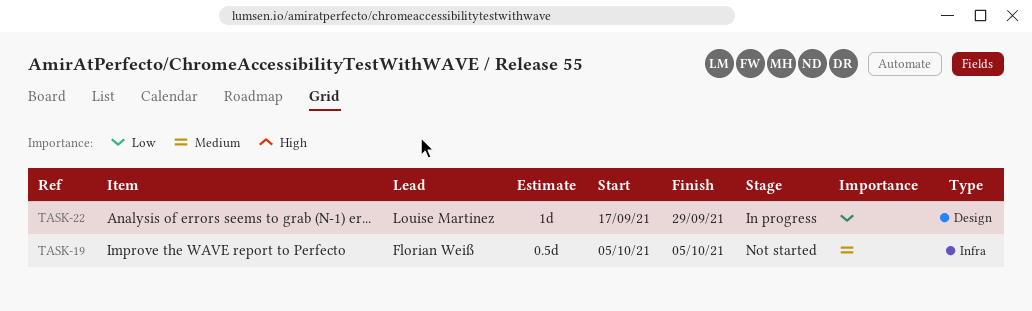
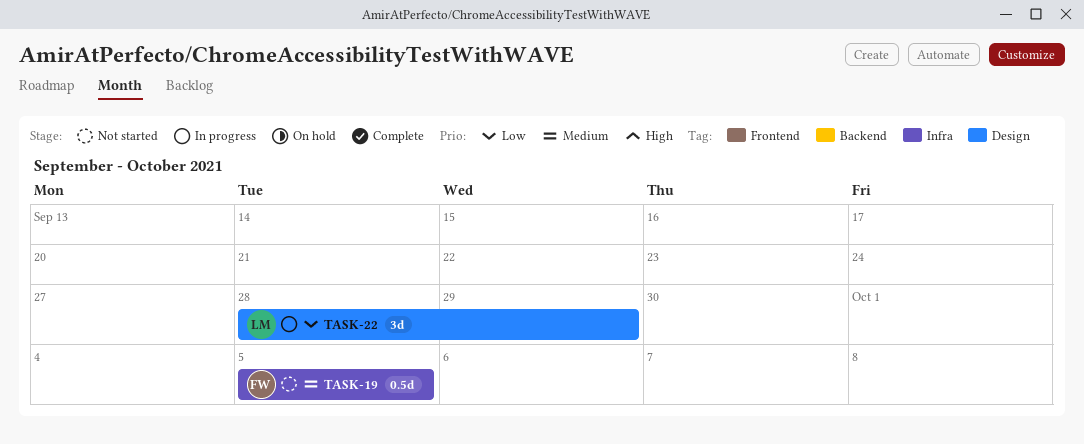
TASK-22, estimate: 1d -> 3d
TASK-22, start: Sep 17 -> Sep 28

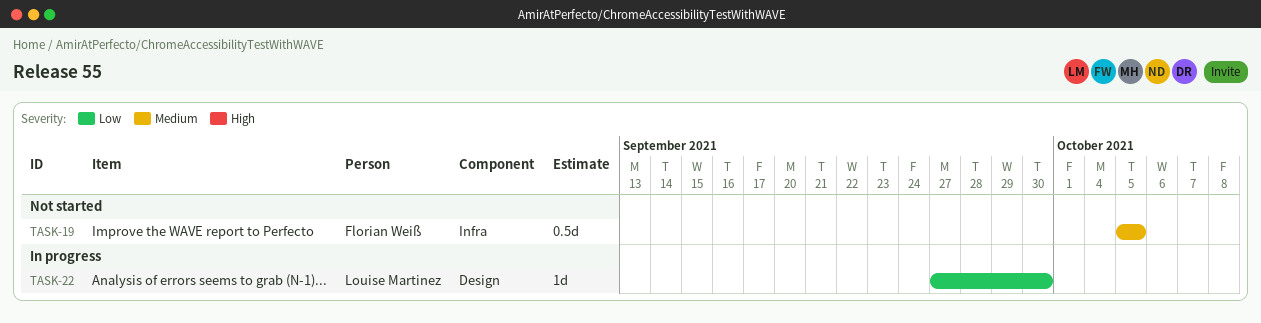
TASK-22, estimate: 3d -> 1d
TASK-22, start: Sep 28 -> Sep 27
TASK-22, due: Sep 29 -> Sep 30

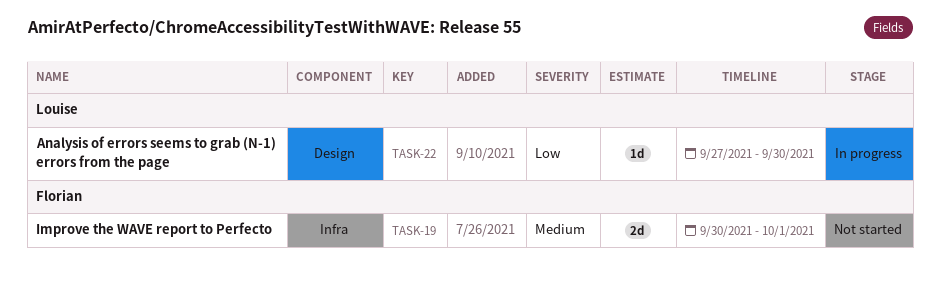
TASK-19, estimate: 0.5d -> 2d
TASK-19, start: Oct 5 -> Sep 30
TASK-19, due: Oct 5 -> Oct 1

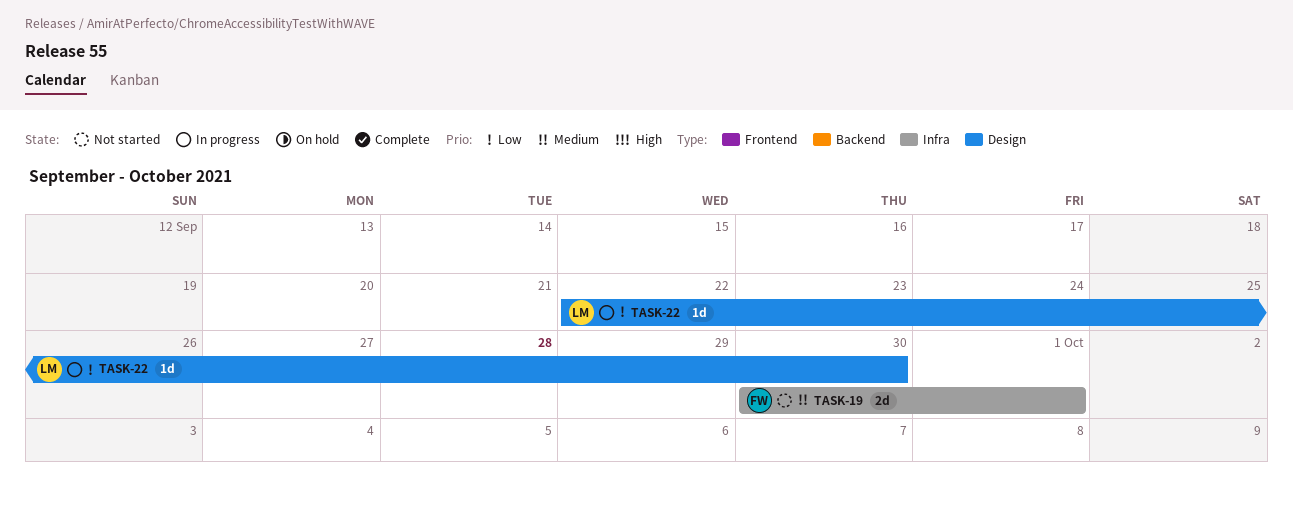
TASK-22, start: Sep 27 -> Sep 22

